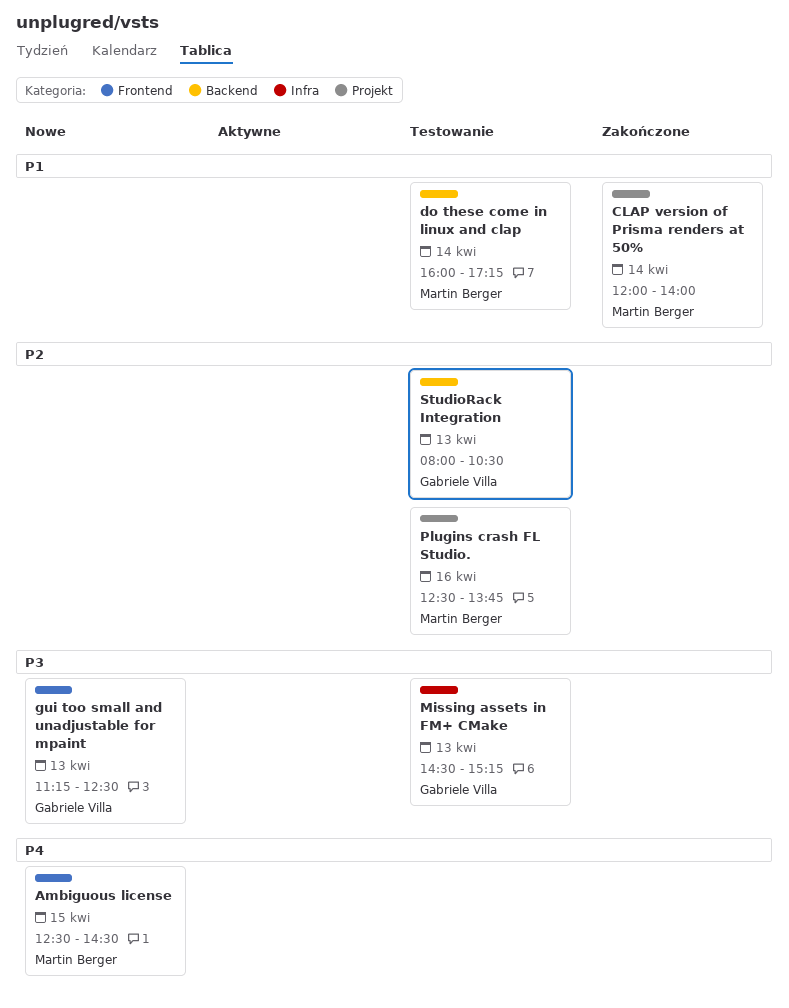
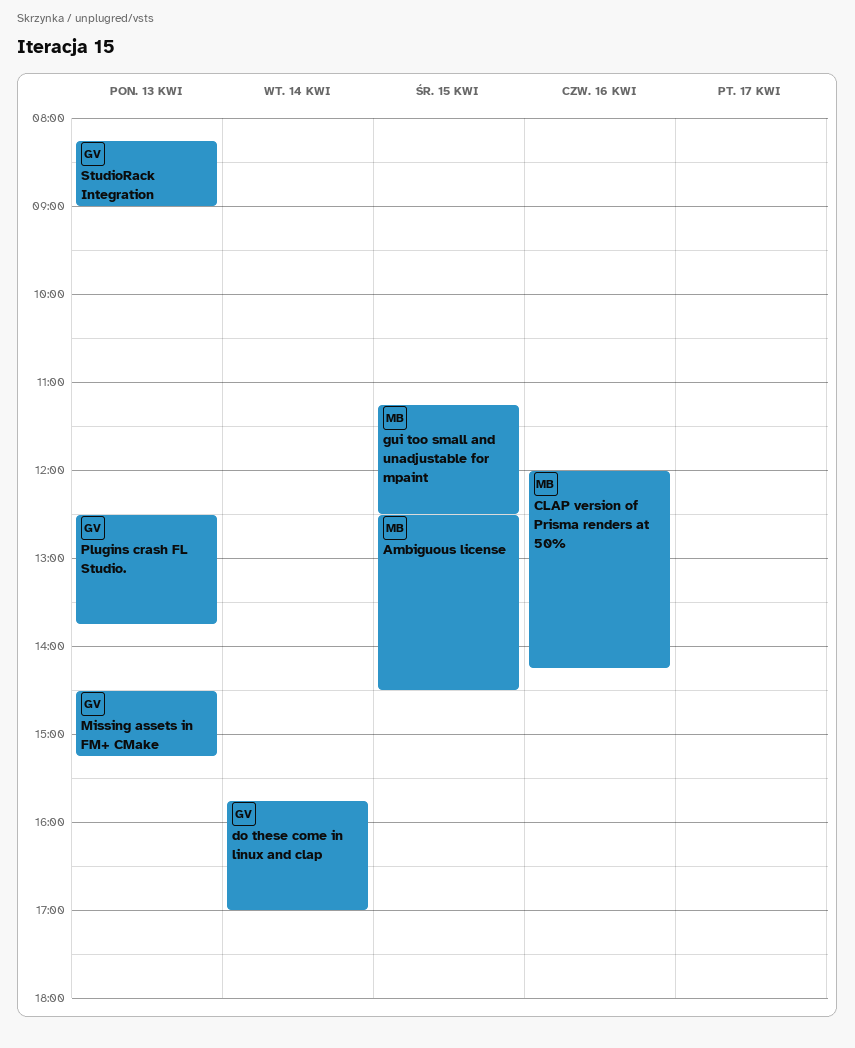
CLAP version of Prisma renders at 50%, day: Apr 14 -> Apr 16
CLAP version of Prisma renders at 50%, ends: 14:00 -> 14:15
do these come in linux and clap, owner: Martin Berger -> Gabriele Villa
do these come in linux and clap, begins: 16:00 -> 15:45
do these come in linux and clap, ends: 17:15 -> 17:00
gui too small and unadjustable for mpaint, owner: Gabriele Villa -> Martin Berger
gui too small and unadjustable for mpaint, day: Apr 13 -> Apr 15
Plugins crash FL Studio., owner: Martin Berger -> Gabriele Villa
Plugins crash FL Studio., day: Apr 16 -> Apr 13
StudioRack Integration, begins: 08:00 -> 08:15
StudioRack Integration, ends: 10:30 -> 09:00

